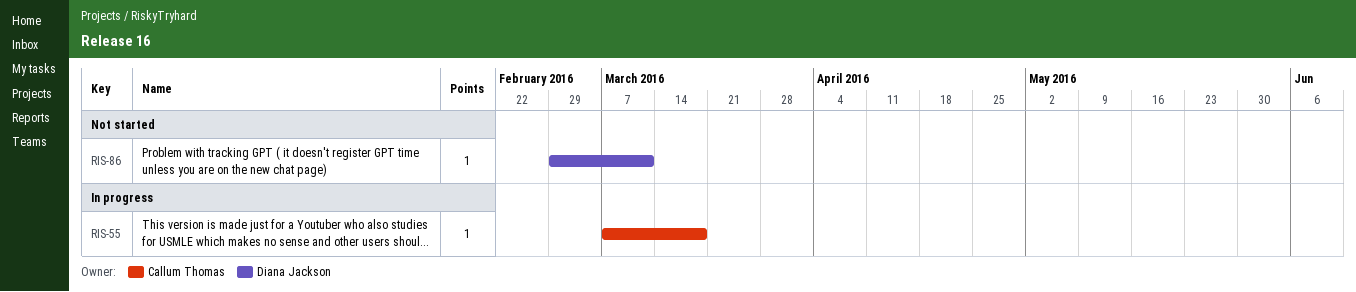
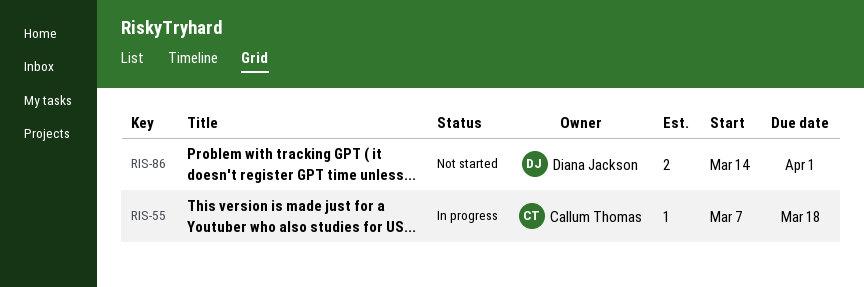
RIS-86, estimate: 1 -> 2
RIS-86, start: Feb 29 -> Mar 14
RIS-86, due: Mar 11 -> Apr 1

